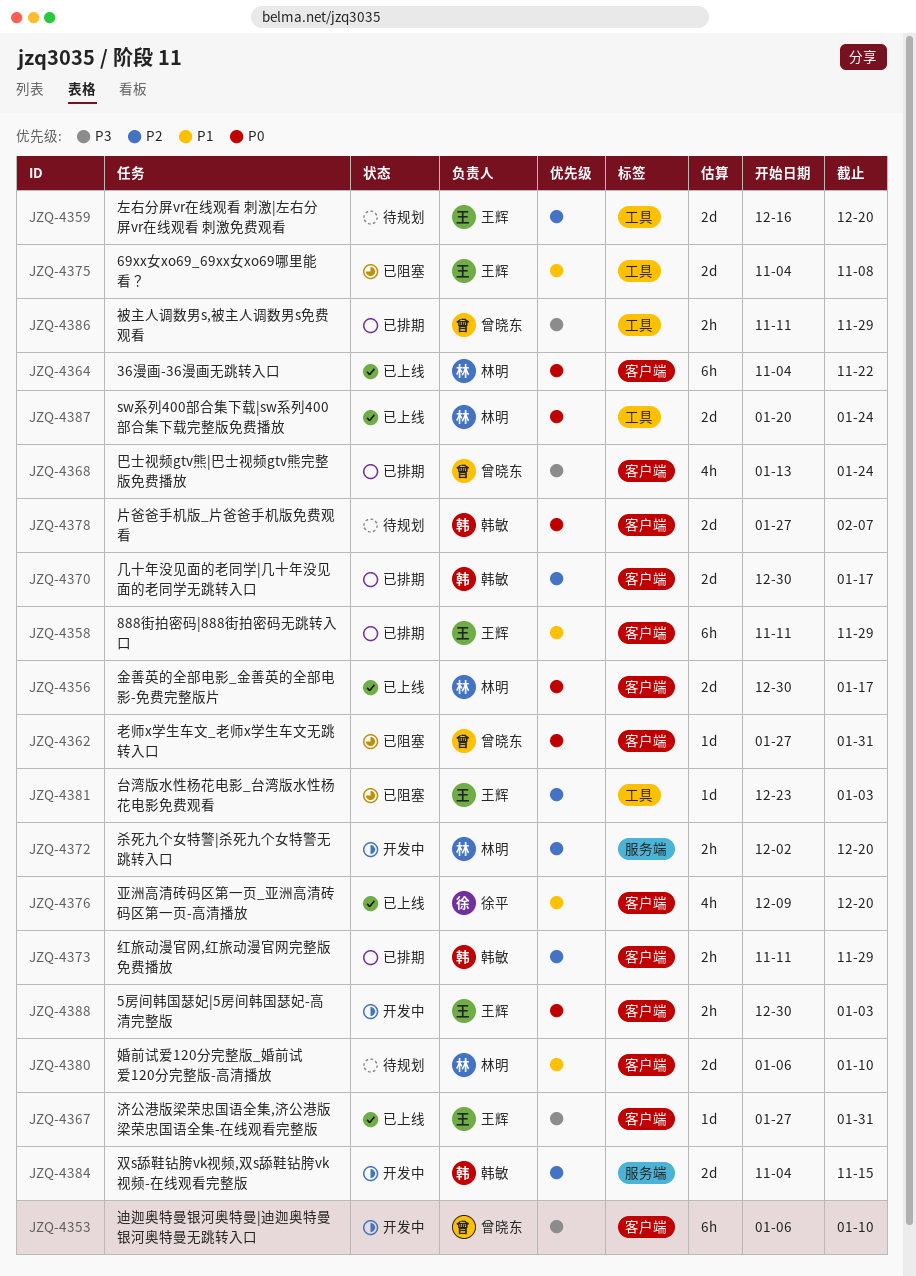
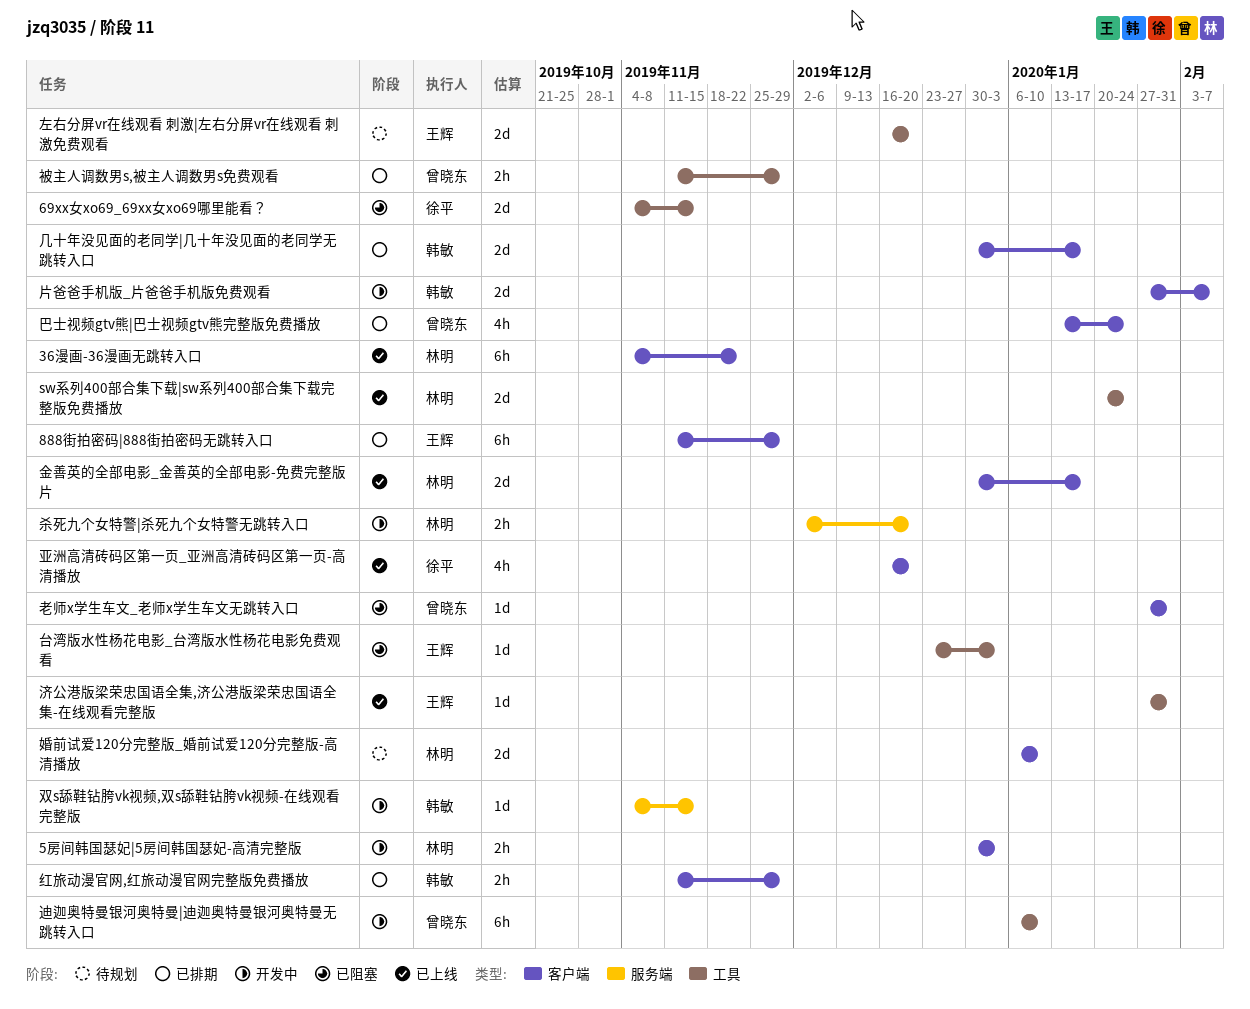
5房间韩国瑟妃|5房间韩国瑟妃-高清完整版, owner: 王辉 -> 林明
69xx女xo69_69xx女xo69哪里能看？, owner: 王辉 -> 徐平
69xx女xo69_69xx女xo69哪里能看？, due: Nov 8 -> Nov 15
亚洲高清砖码区第一页_亚洲高清砖码区第一页-高清播放, start: Dec 9 -> Dec 16
双s舔鞋钻胯vk视频,双s舔鞋钻胯vk视频-在线观看完整版, estimate: 2d -> 1d
济公港版梁荣忠国语全集,济公港版梁荣忠国语全集-在线观看完整版, label: 客户端 -> 工具
片爸爸手机版_片爸爸手机版免费观看, status: 待规划 -> 开发中
迪迦奥特曼银河奥特曼|迪迦奥特曼银河奥特曼无跳转入口, label: 客户端 -> 工具

